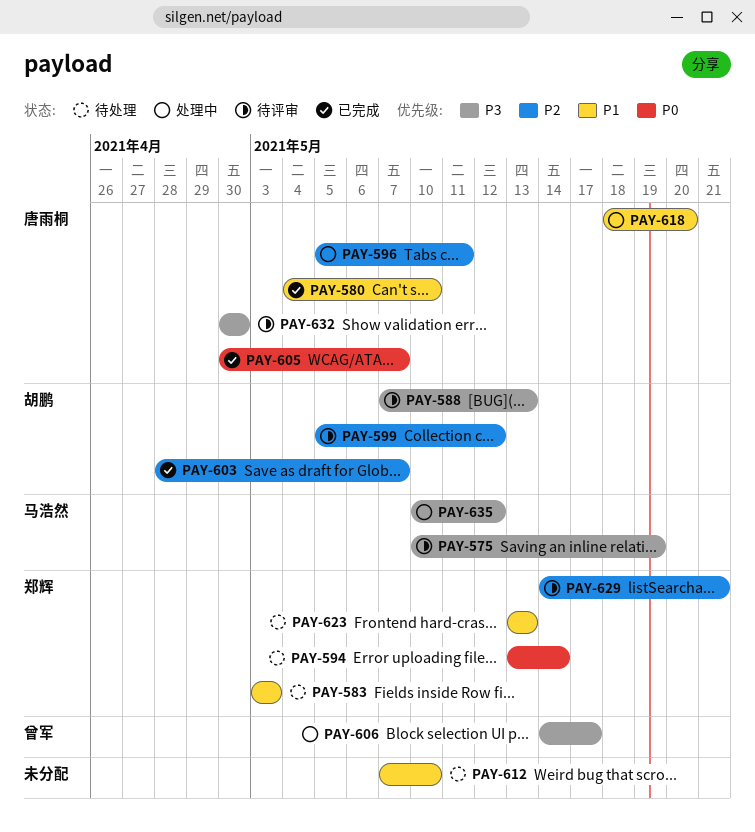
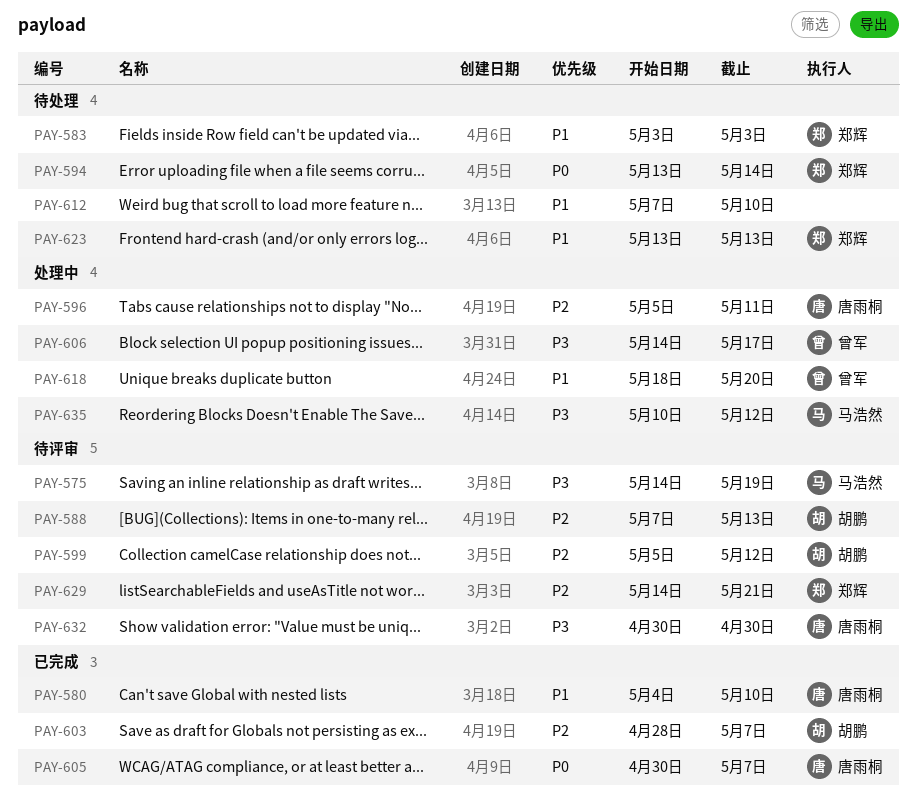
PAY-575, start: May 10 -> May 14
PAY-588, priority: P3 -> P2
PAY-618, owner: 唐雨桐 -> 曾军

